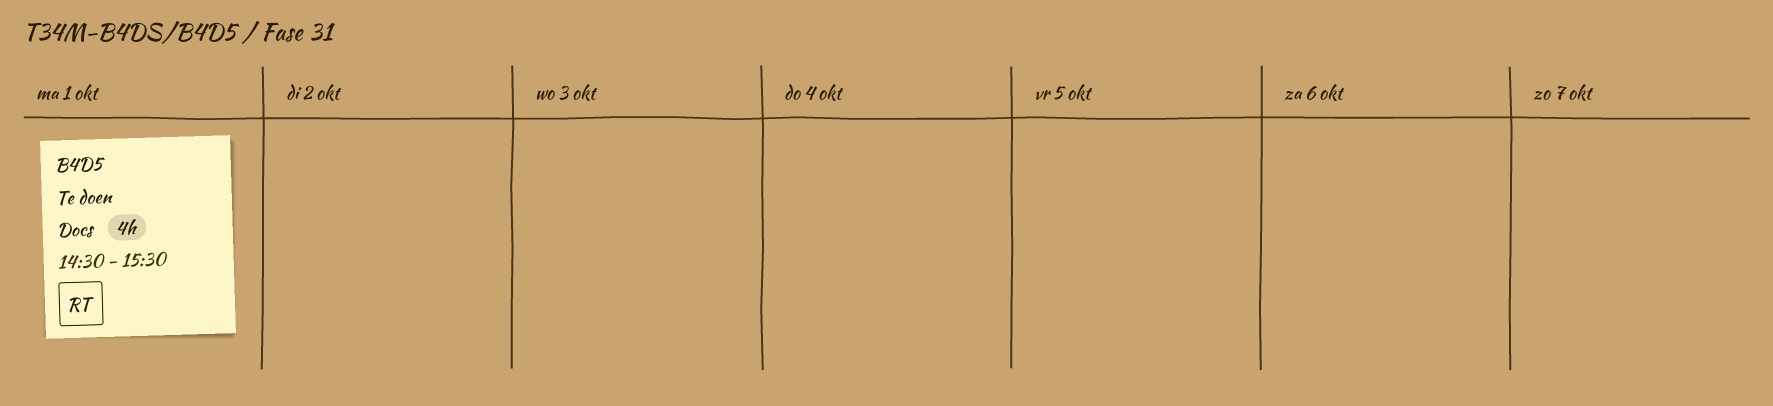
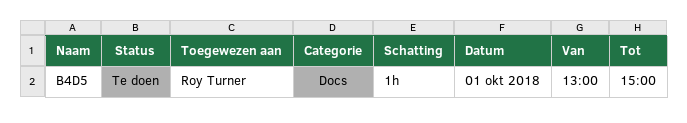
B4D5, estimate: 4h -> 1h
B4D5, begins: 14:30 -> 13:00
B4D5, ends: 15:30 -> 15:00

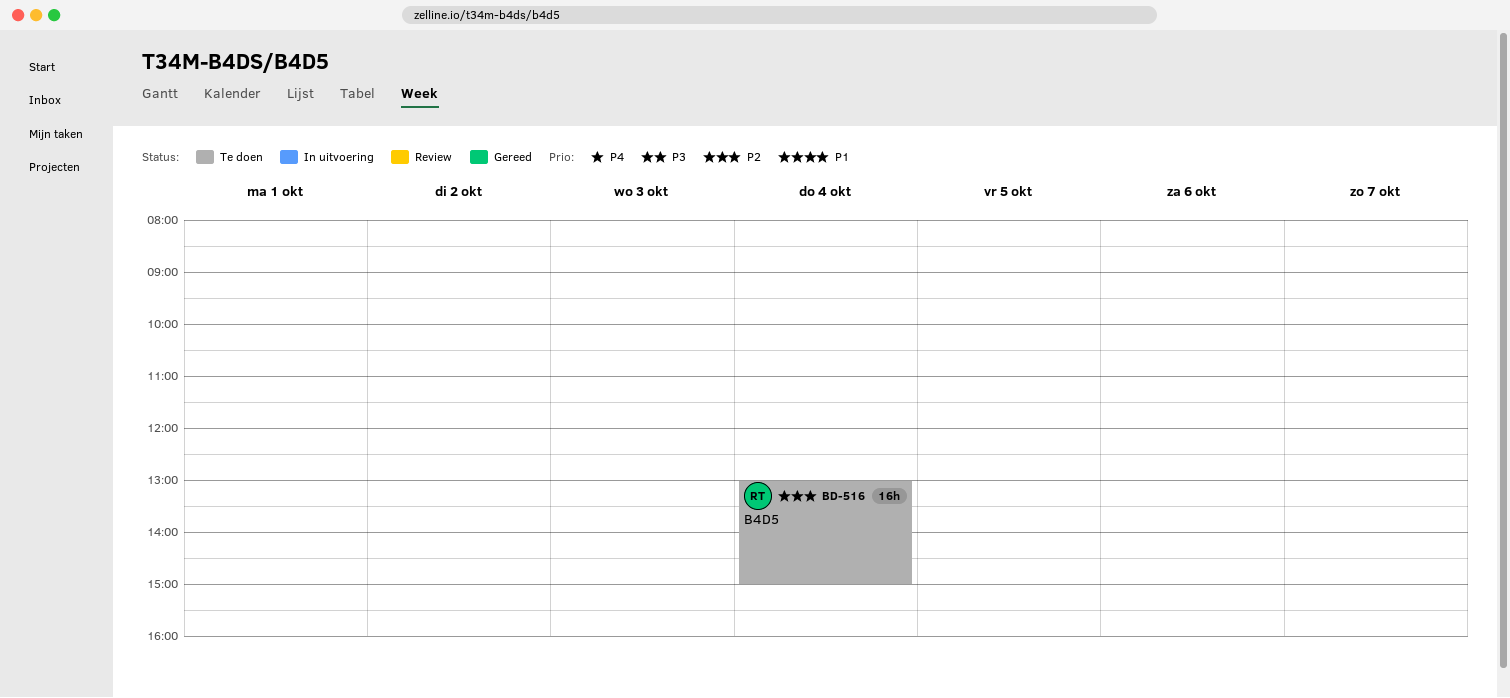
B4D5, estimate: 1h -> 16h
B4D5, day: Oct 1 -> Oct 4

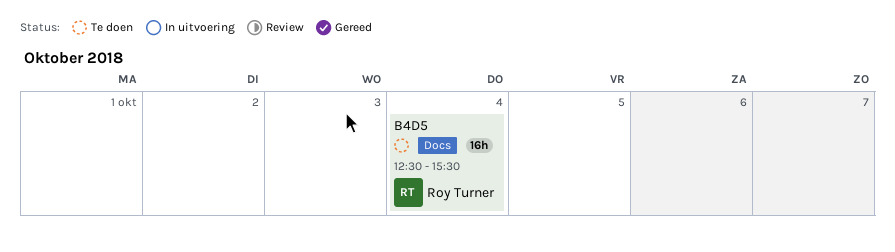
B4D5, begins: 13:00 -> 12:30
B4D5, ends: 15:00 -> 15:30

